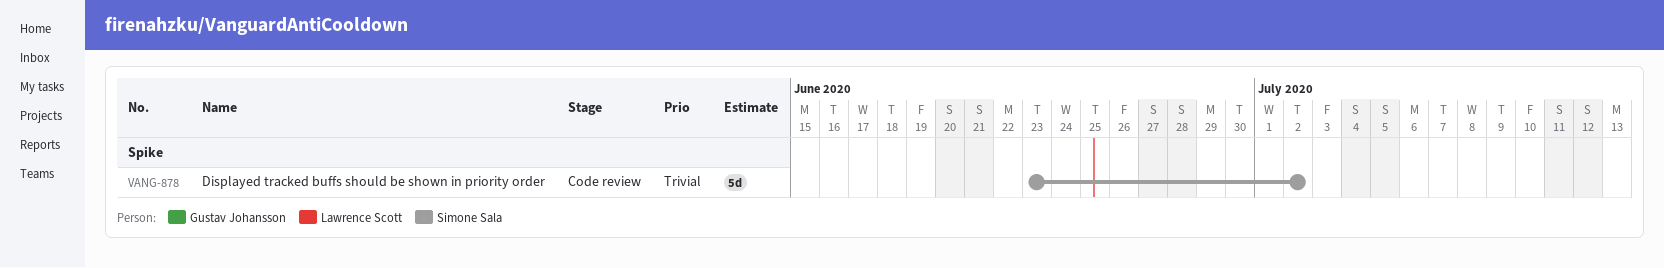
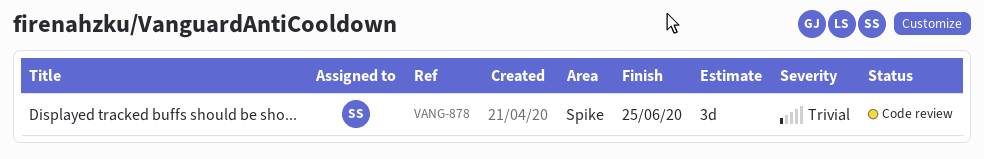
VANG-878, estimate: 5d -> 3d
VANG-878, due: Jul 2 -> Jun 25

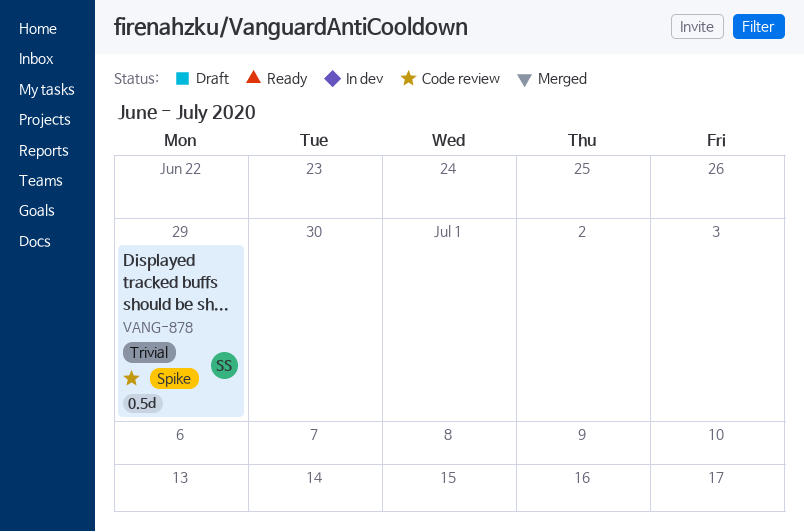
VANG-878, estimate: 3d -> 0.5d
VANG-878, due: Jun 25 -> Jun 29

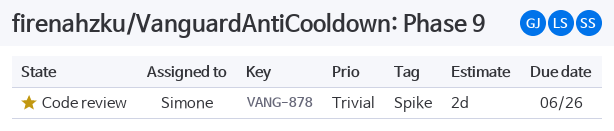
VANG-878, estimate: 0.5d -> 2d
VANG-878, due: Jun 29 -> Jun 26

